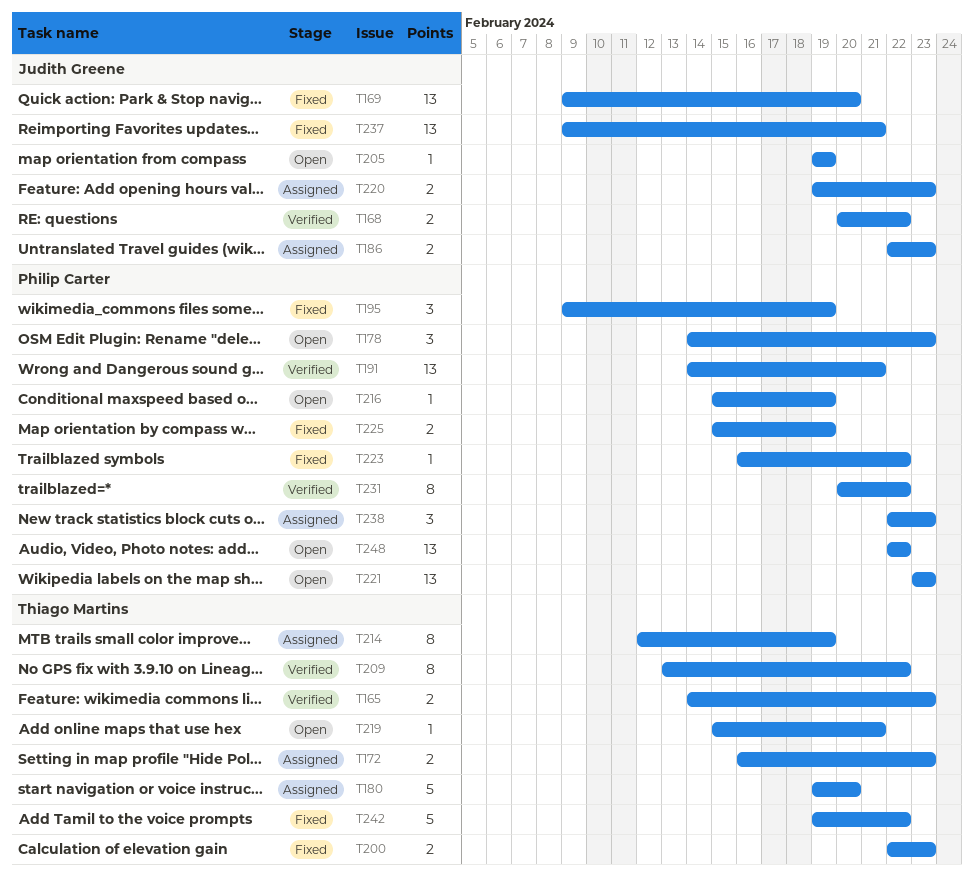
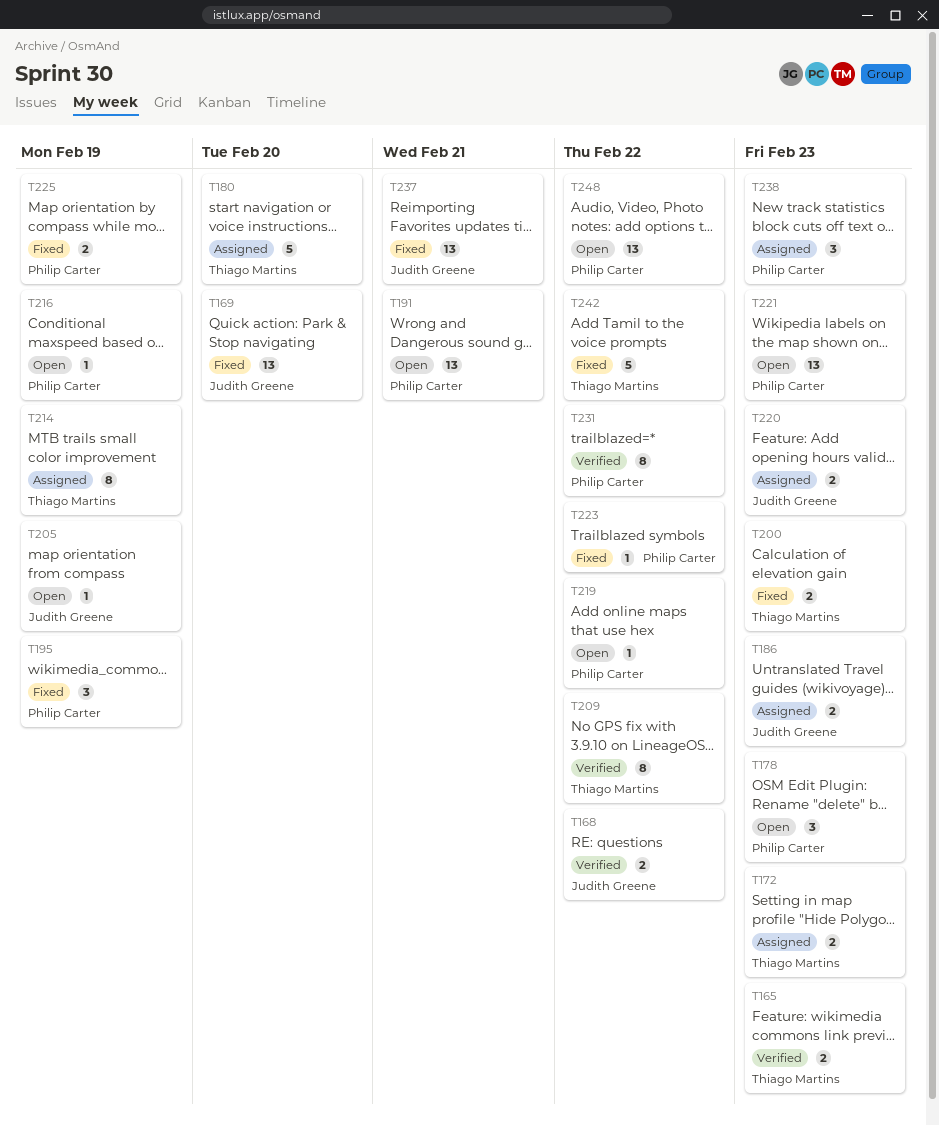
T191, status: Verified -> Open
T219, owner: Thiago Martins -> Philip Carter
T219, due: Feb 21 -> Feb 22

